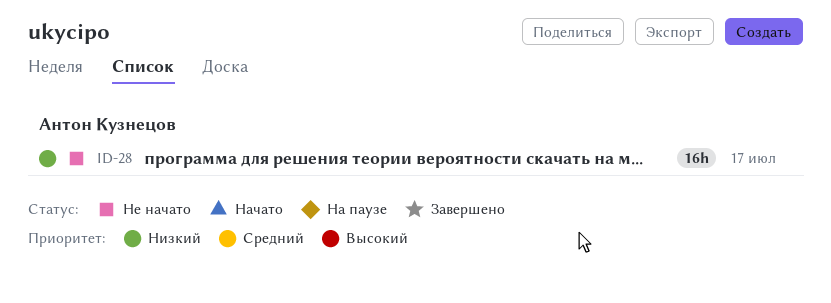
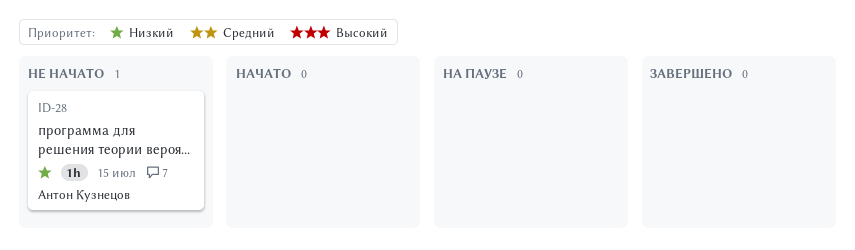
ID-28, estimate: 16h -> 1h
ID-28, due: Jul 17 -> Jul 15

